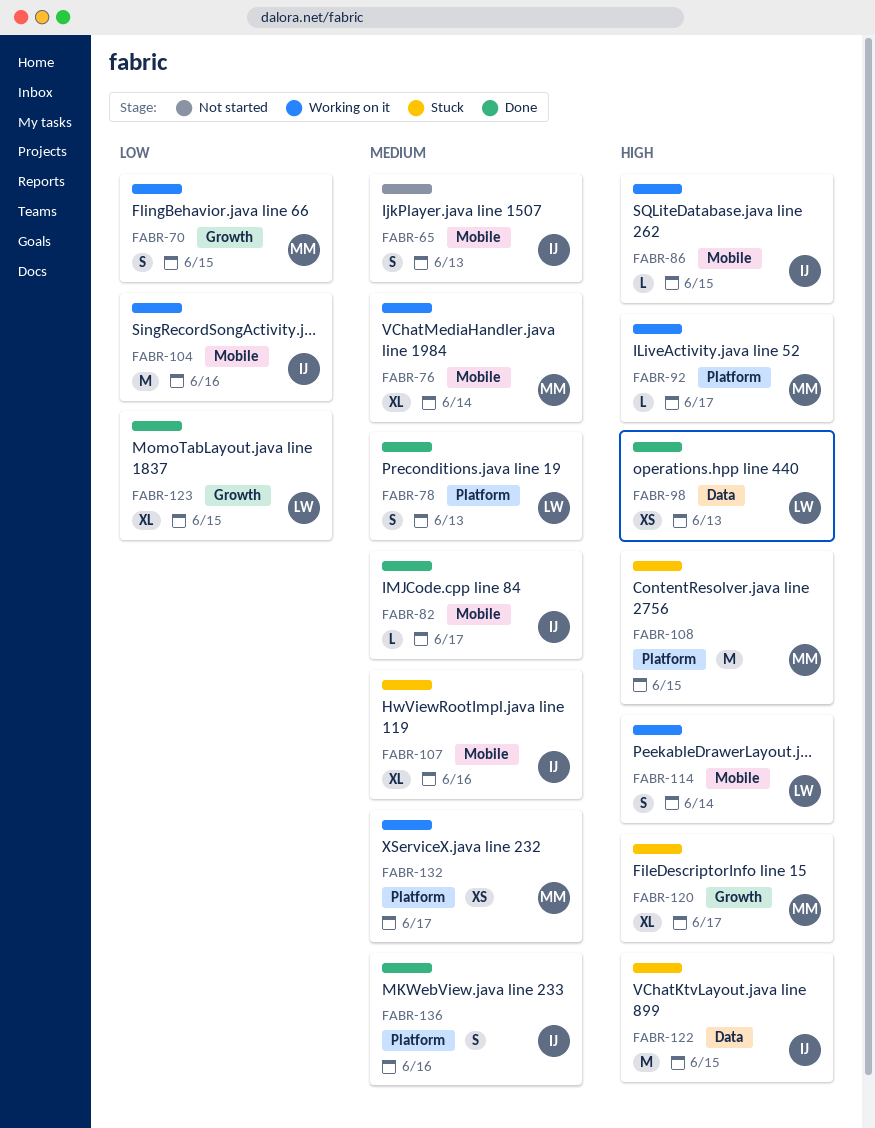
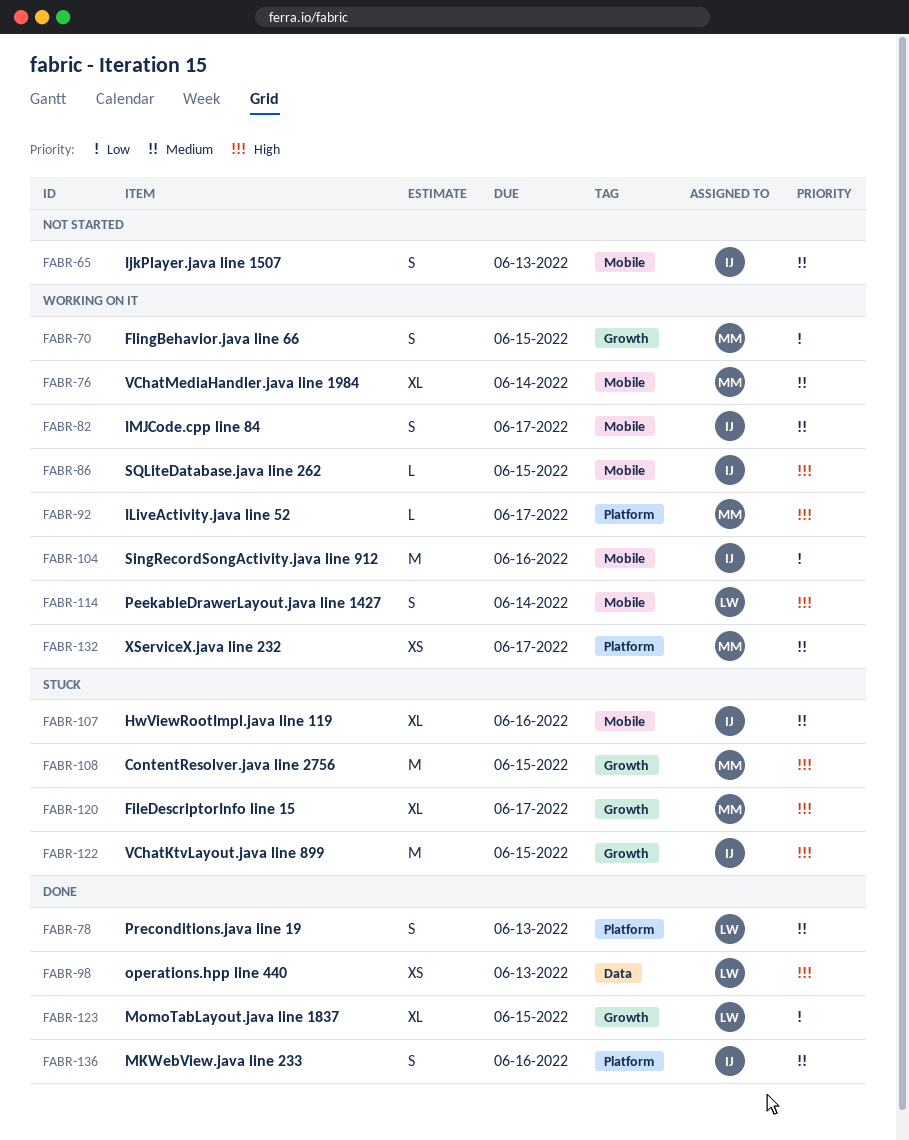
FABR-82, status: Done -> Working on it
FABR-82, estimate: L -> S
FABR-108, label: Platform -> Growth
FABR-122, label: Data -> Growth

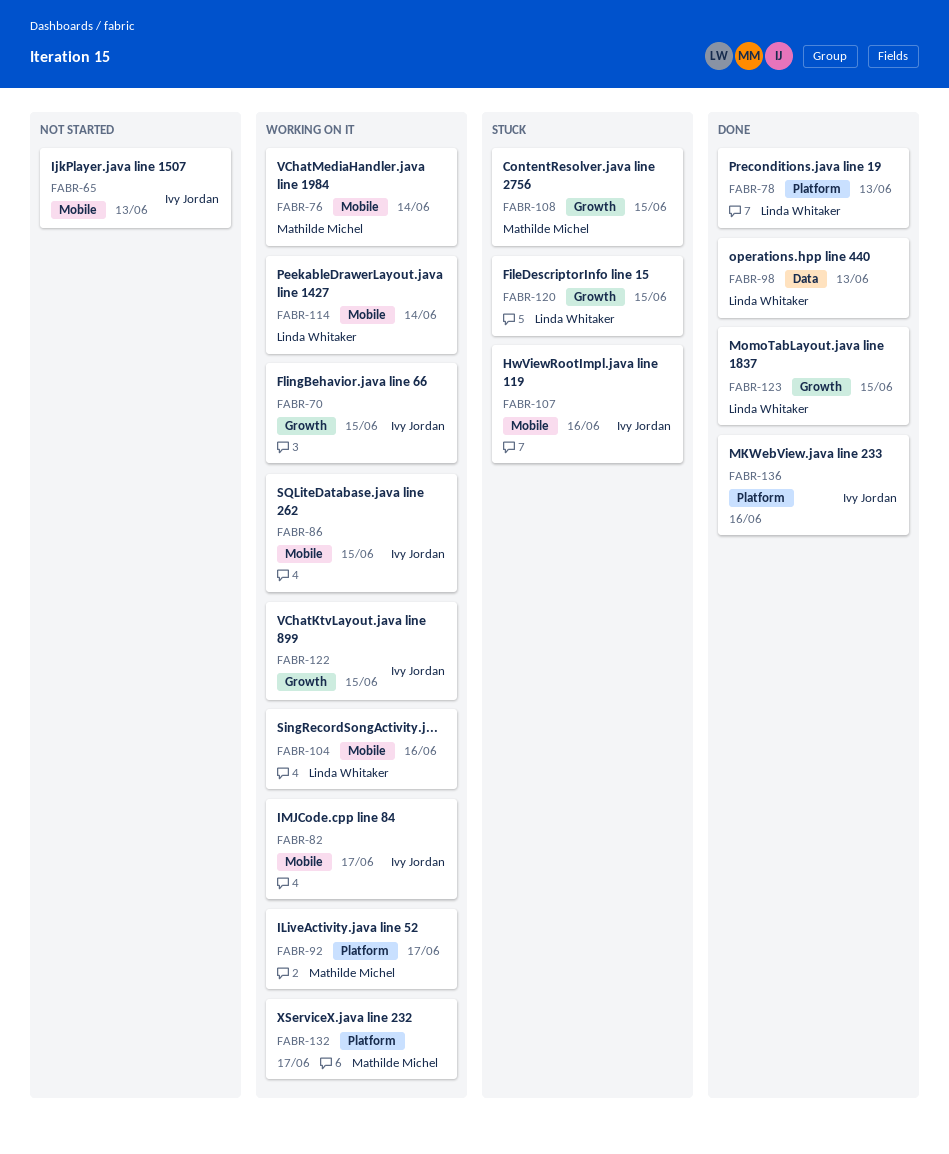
FABR-70, owner: Mathilde Michel -> Ivy Jordan
FABR-104, owner: Ivy Jordan -> Linda Whitaker
FABR-120, owner: Mathilde Michel -> Linda Whitaker
FABR-120, due: Jun 17 -> Jun 15
FABR-122, status: Stuck -> Working on it

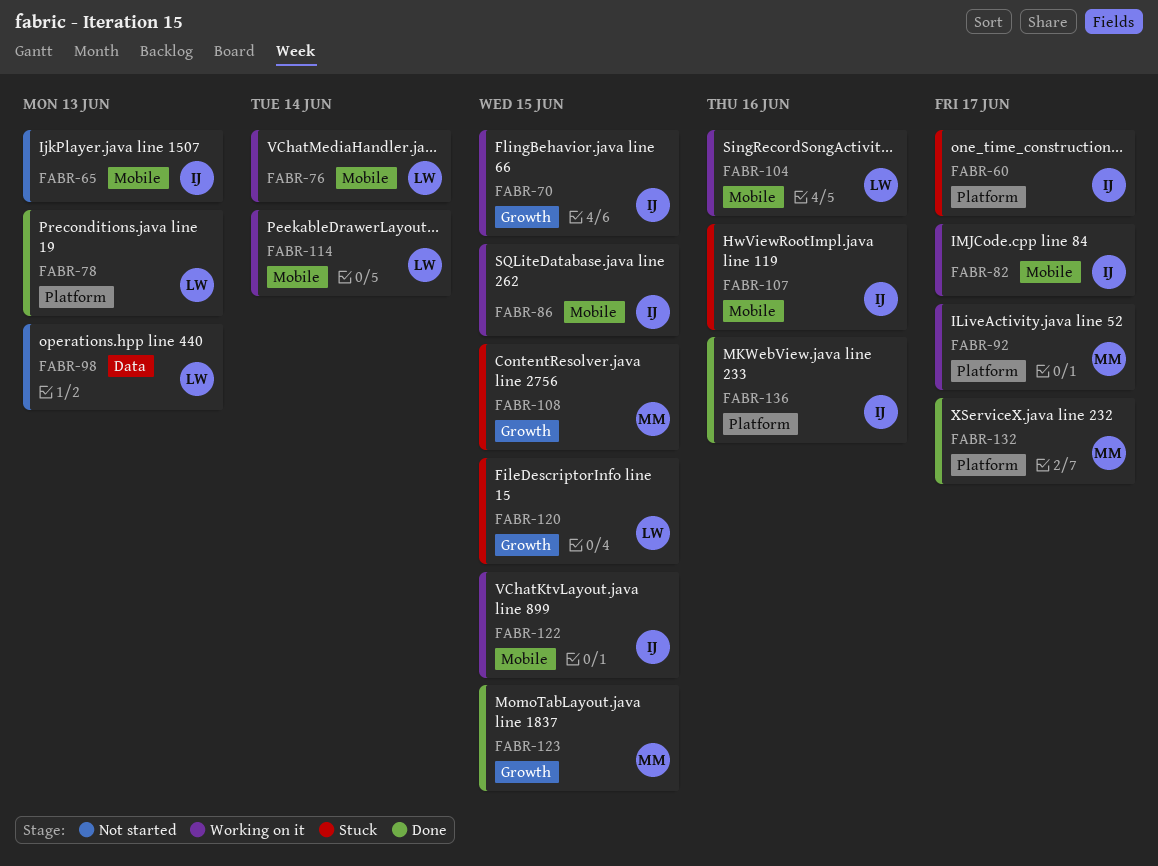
FABR-60: none -> present
FABR-76, owner: Mathilde Michel -> Linda Whitaker
FABR-98, status: Done -> Not started
FABR-122, label: Growth -> Mobile
FABR-123, owner: Linda Whitaker -> Mathilde Michel
FABR-132, status: Working on it -> Done

